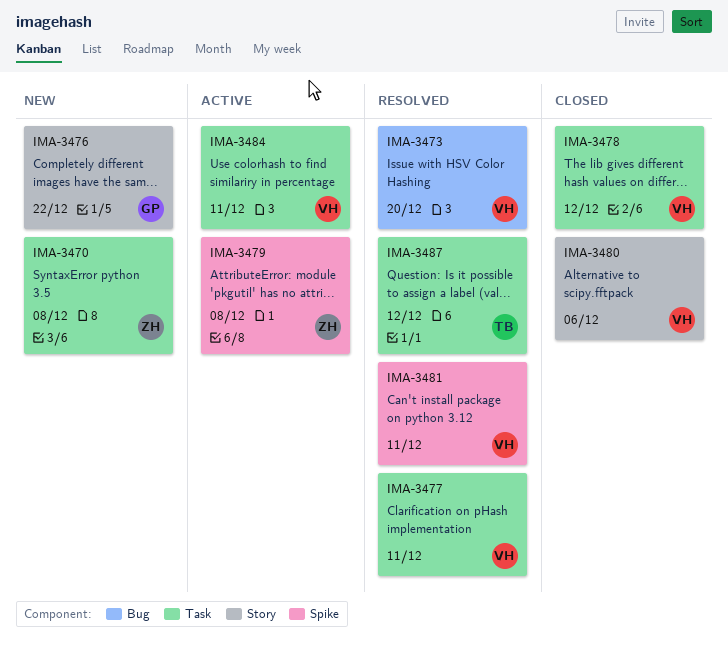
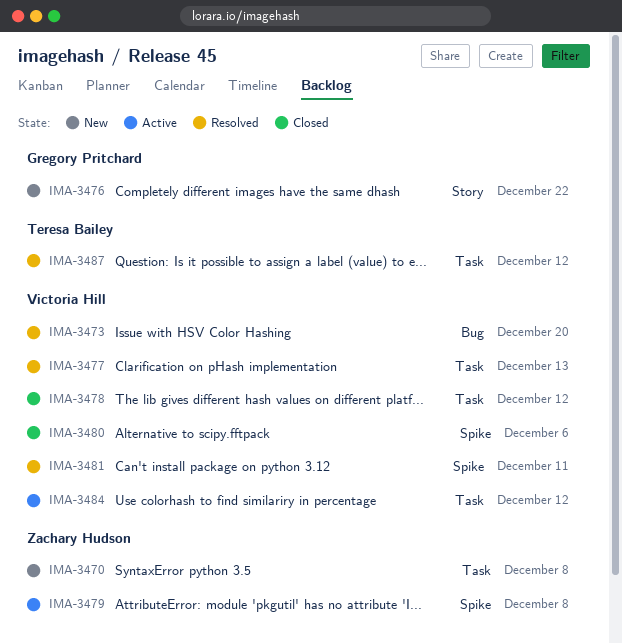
IMA-3477, due: Dec 11 -> Dec 13
IMA-3480, label: Story -> Spike
IMA-3484, due: Dec 11 -> Dec 12

